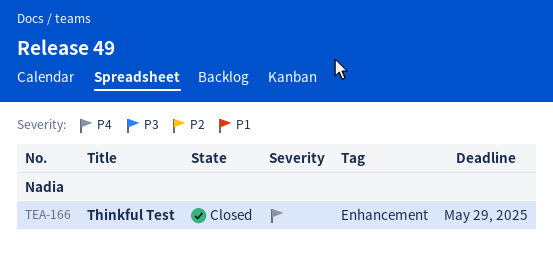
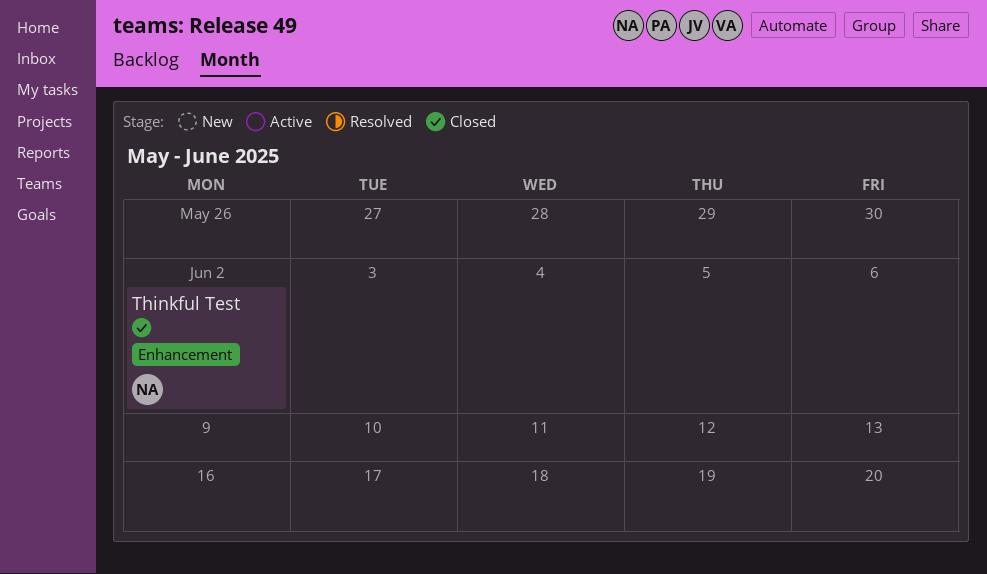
Thinkful Test, due: May 29 -> Jun 2

